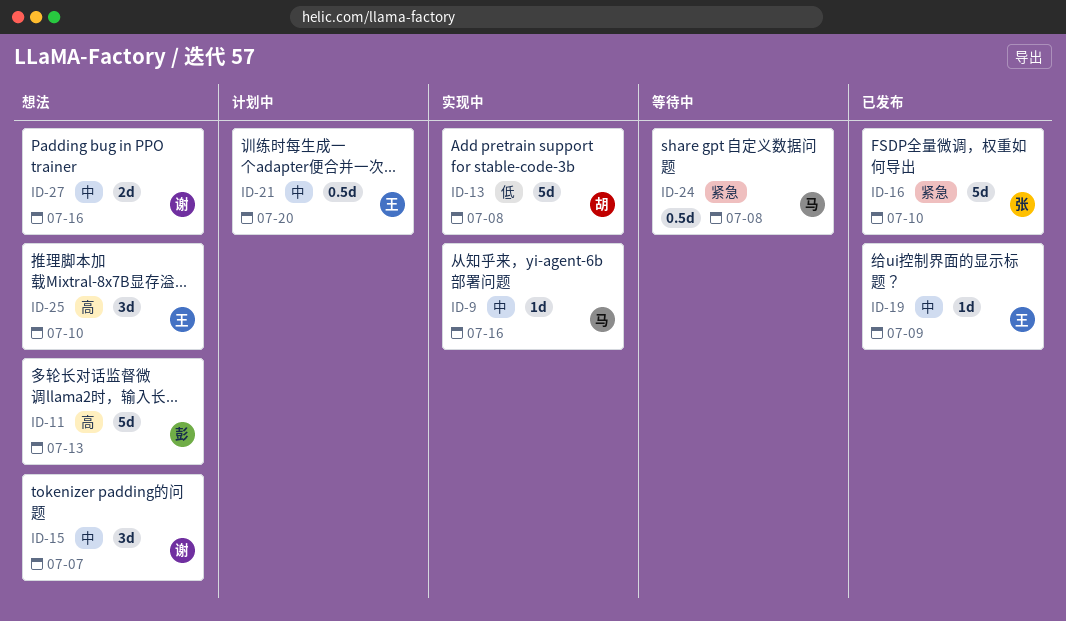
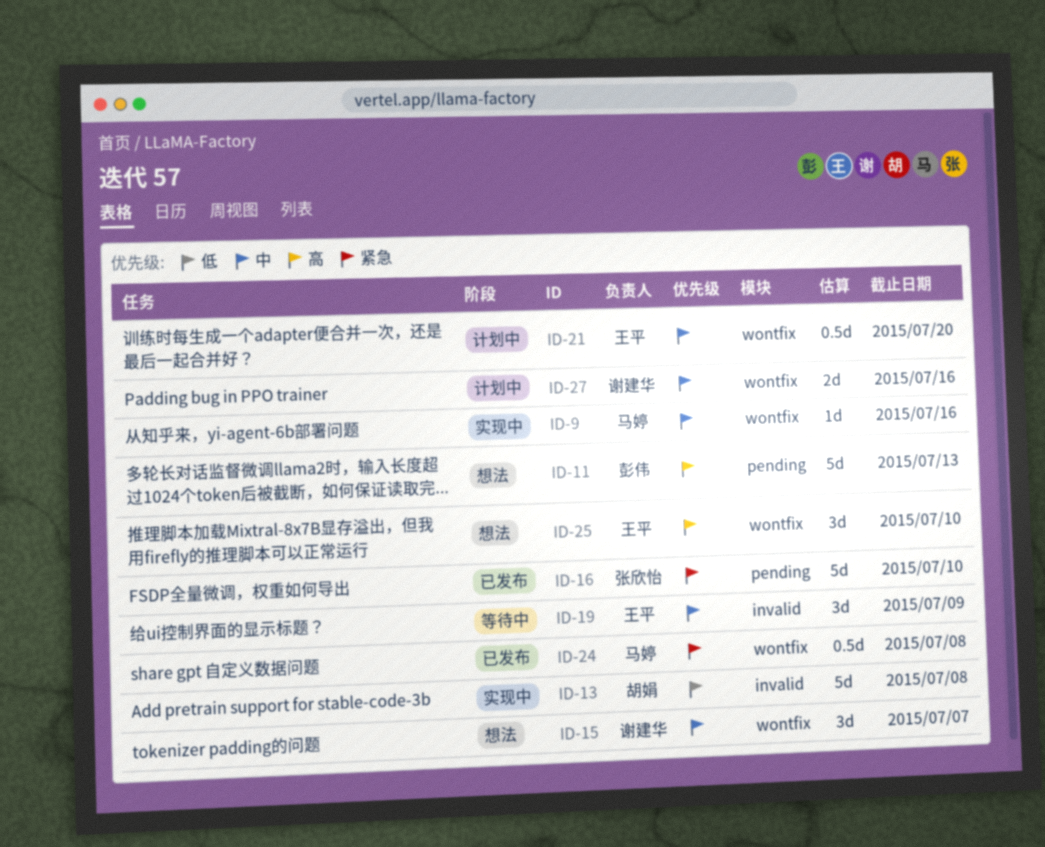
ID-19, status: 已发布 -> 等待中
ID-19, estimate: 1d -> 3d
ID-24, status: 等待中 -> 已发布
ID-27, status: 想法 -> 计划中

